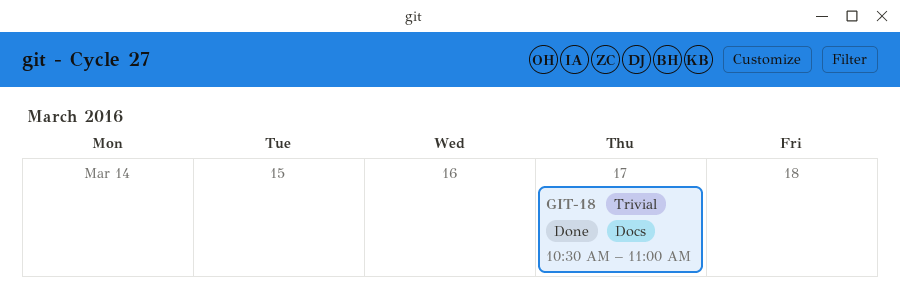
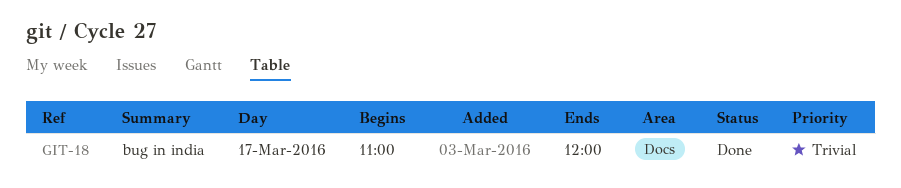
GIT-18, begins: 10:30 -> 11:00
GIT-18, ends: 11:00 -> 12:00

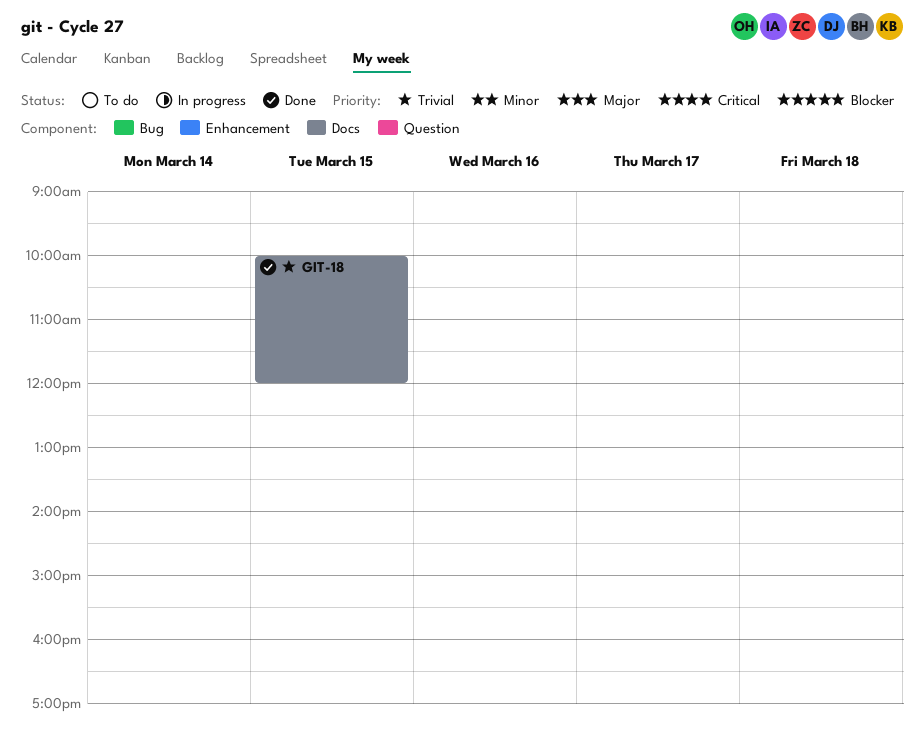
GIT-18, day: Mar 17 -> Mar 15
GIT-18, begins: 11:00 -> 10:00

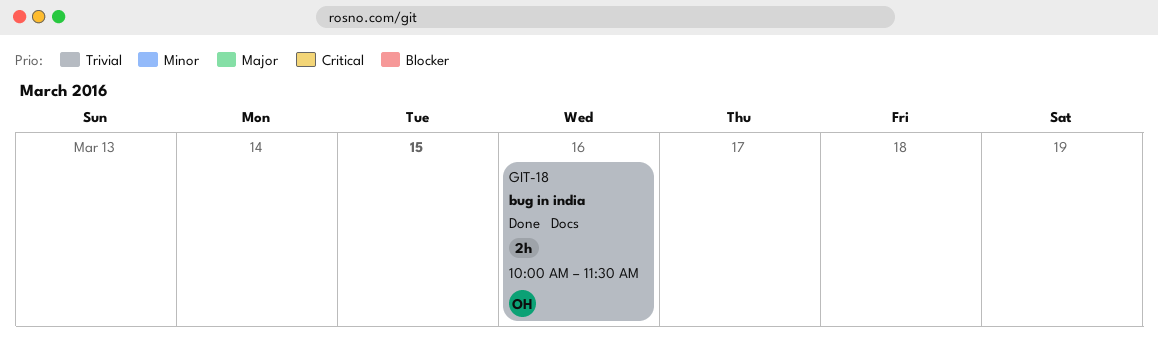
GIT-18, day: Mar 15 -> Mar 16
GIT-18, ends: 12:00 -> 11:30

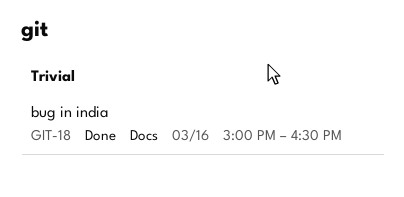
GIT-18, begins: 10:00 -> 15:00
GIT-18, ends: 11:30 -> 16:30

